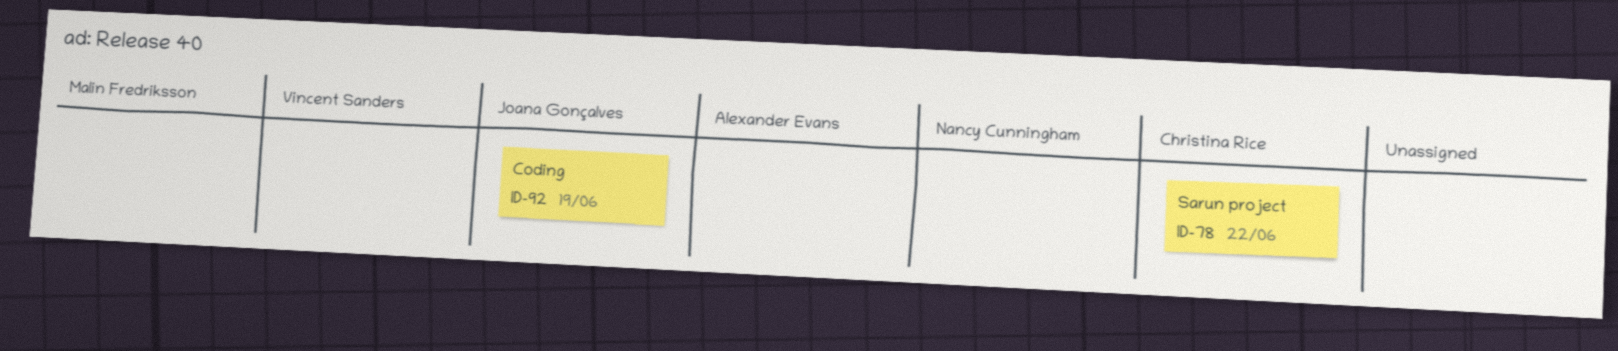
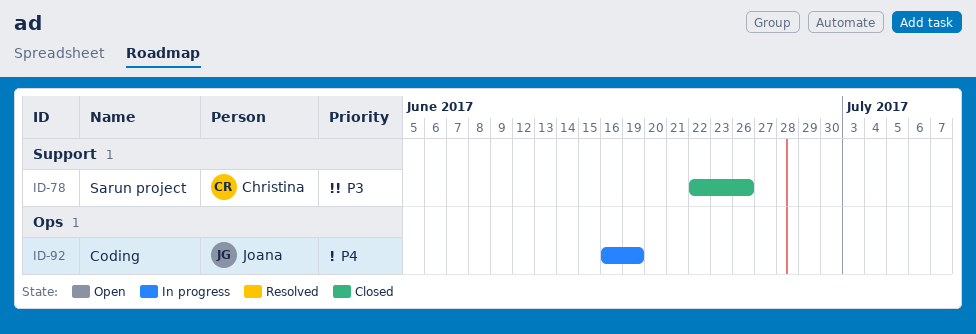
ID-78, due: Jun 22 -> Jun 26

